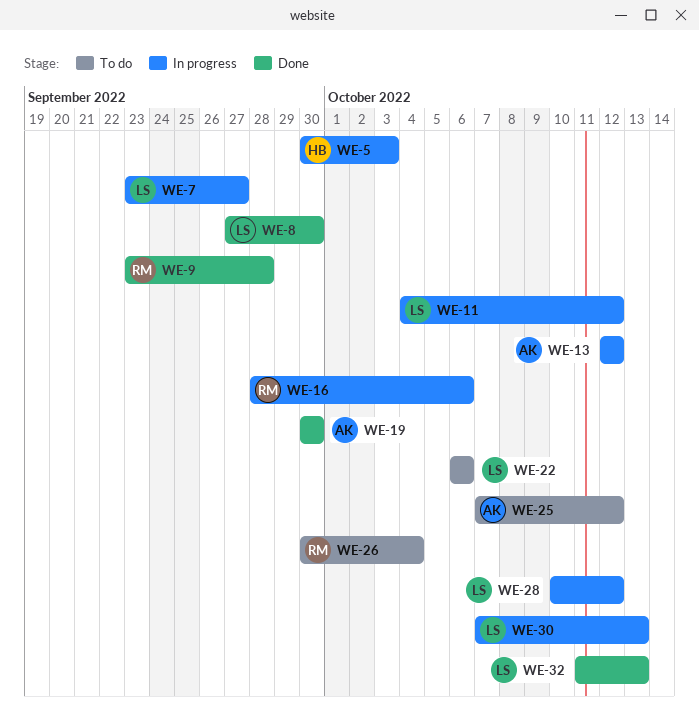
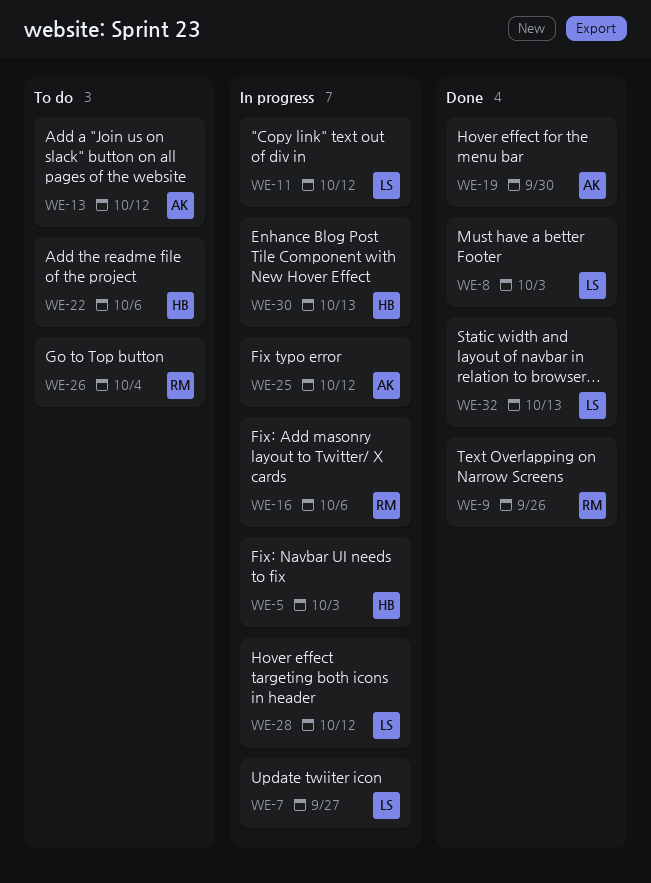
WE-8, due: Sep 30 -> Oct 3
WE-9, due: Sep 28 -> Sep 26
WE-13, status: In progress -> To do
WE-22, owner: LS -> HB
WE-25, status: To do -> In progress
WE-30, owner: LS -> HB

